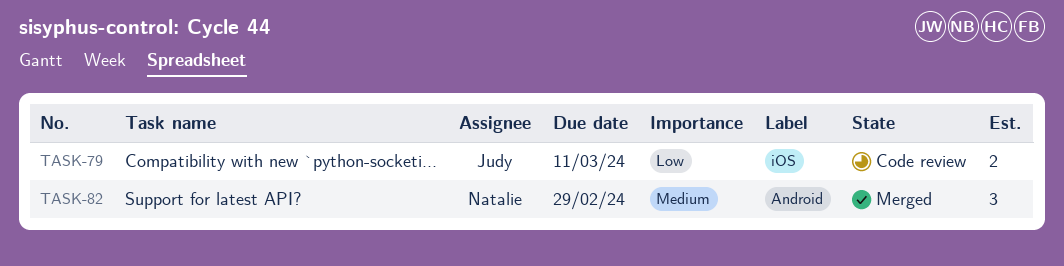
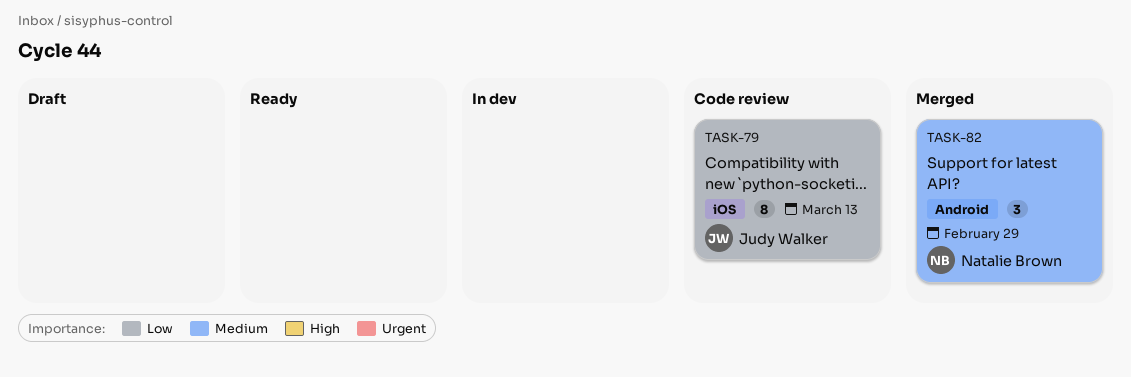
TASK-79, estimate: 2 -> 8
TASK-79, due: Mar 11 -> Mar 13

